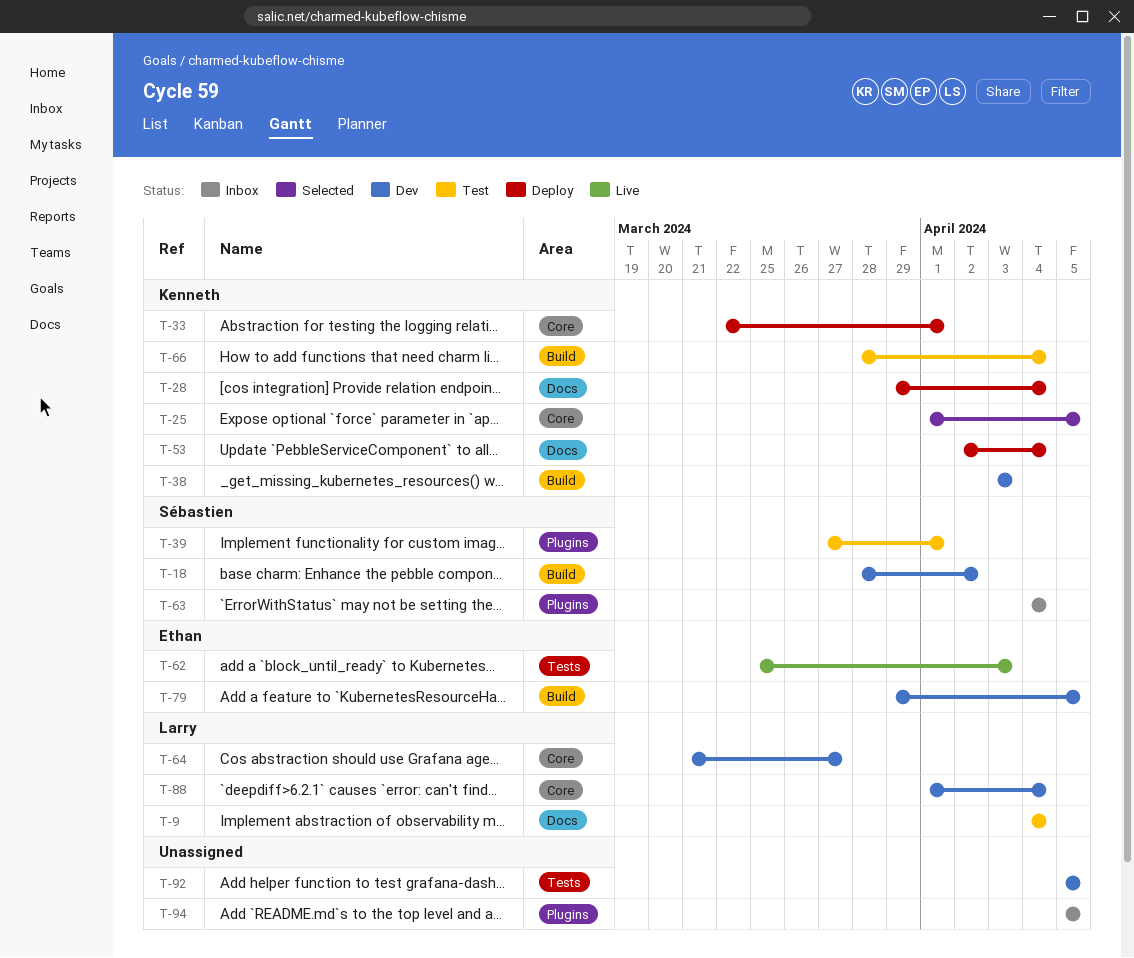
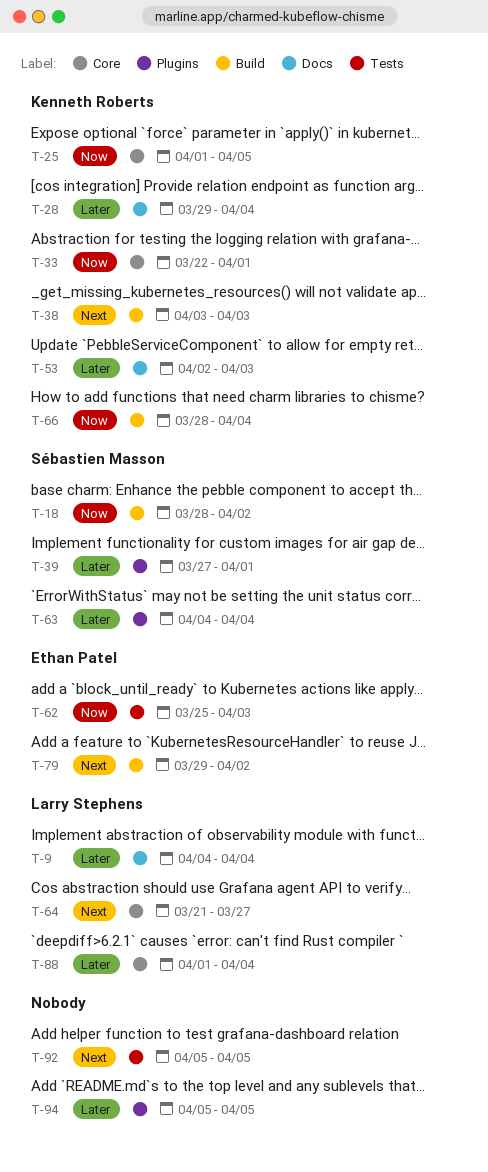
T-53, due: Apr 4 -> Apr 3
T-79, due: Apr 5 -> Apr 2

